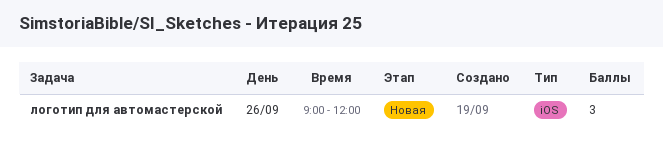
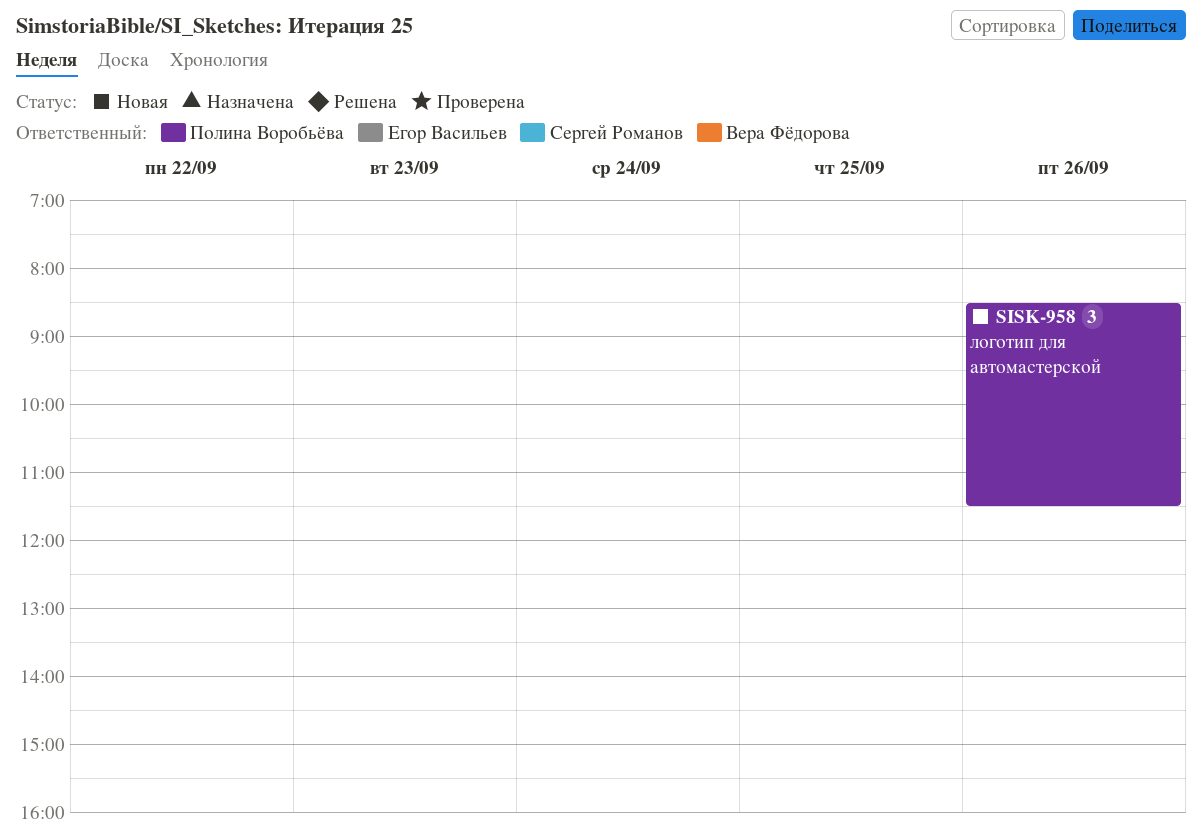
логотип для автомастерской, begins: 09:00 -> 08:30
логотип для автомастерской, ends: 12:00 -> 11:30

